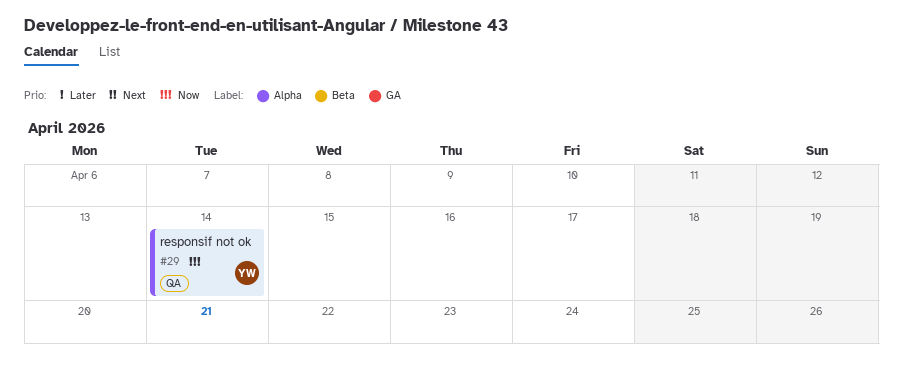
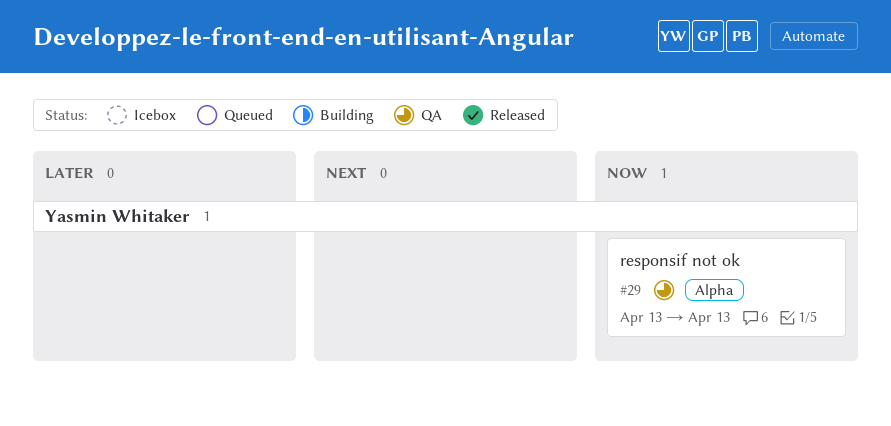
#29, due: Apr 14 -> Apr 13

